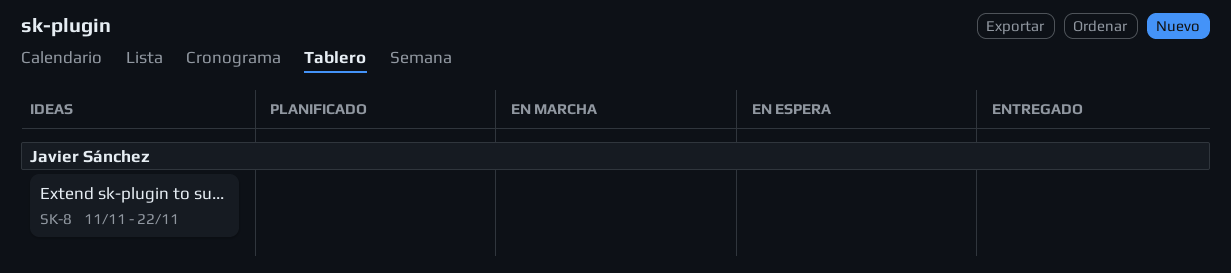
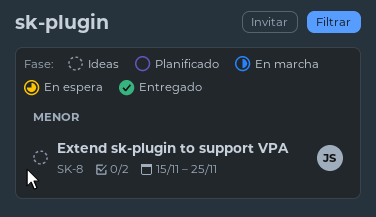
SK-8, start: Nov 11 -> Nov 15
SK-8, due: Nov 22 -> Nov 25

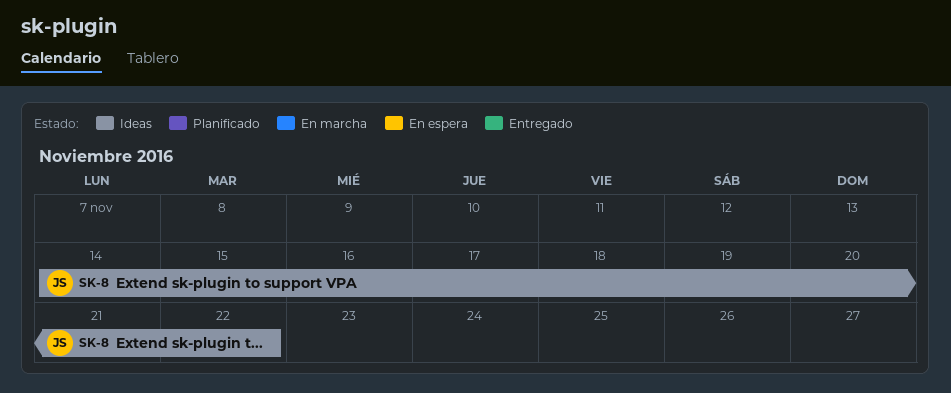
SK-8, start: Nov 15 -> Nov 14
SK-8, due: Nov 25 -> Nov 22

